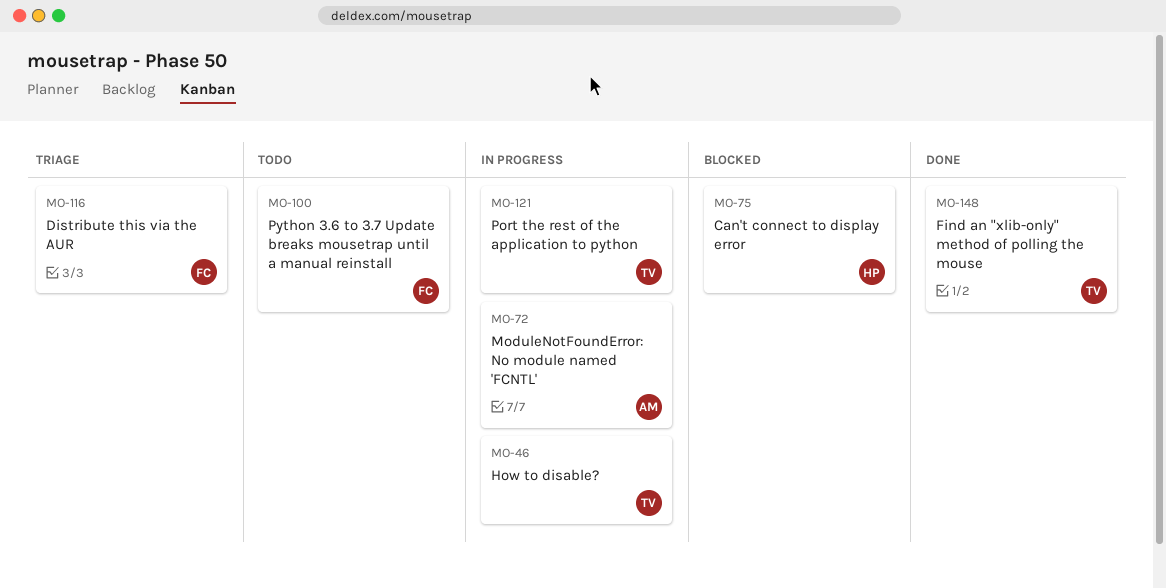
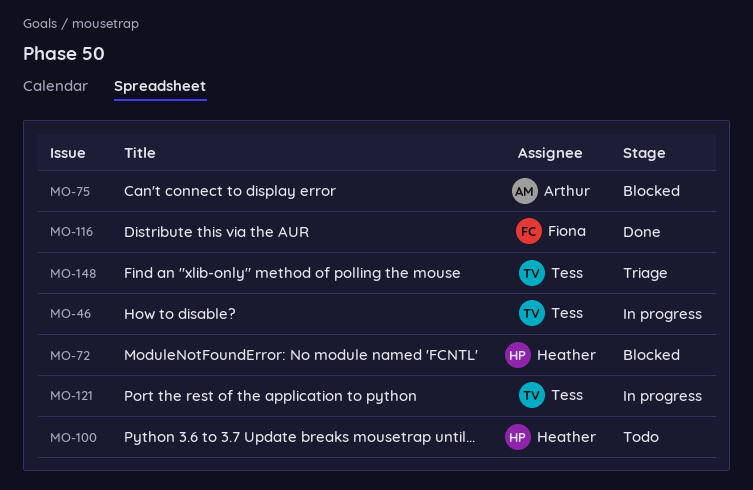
MO-72, status: In progress -> Blocked
MO-72, owner: Arthur -> Heather
MO-75, owner: Heather -> Arthur
MO-100, owner: Fiona -> Heather
MO-116, status: Triage -> Done
MO-148, status: Done -> Triage

